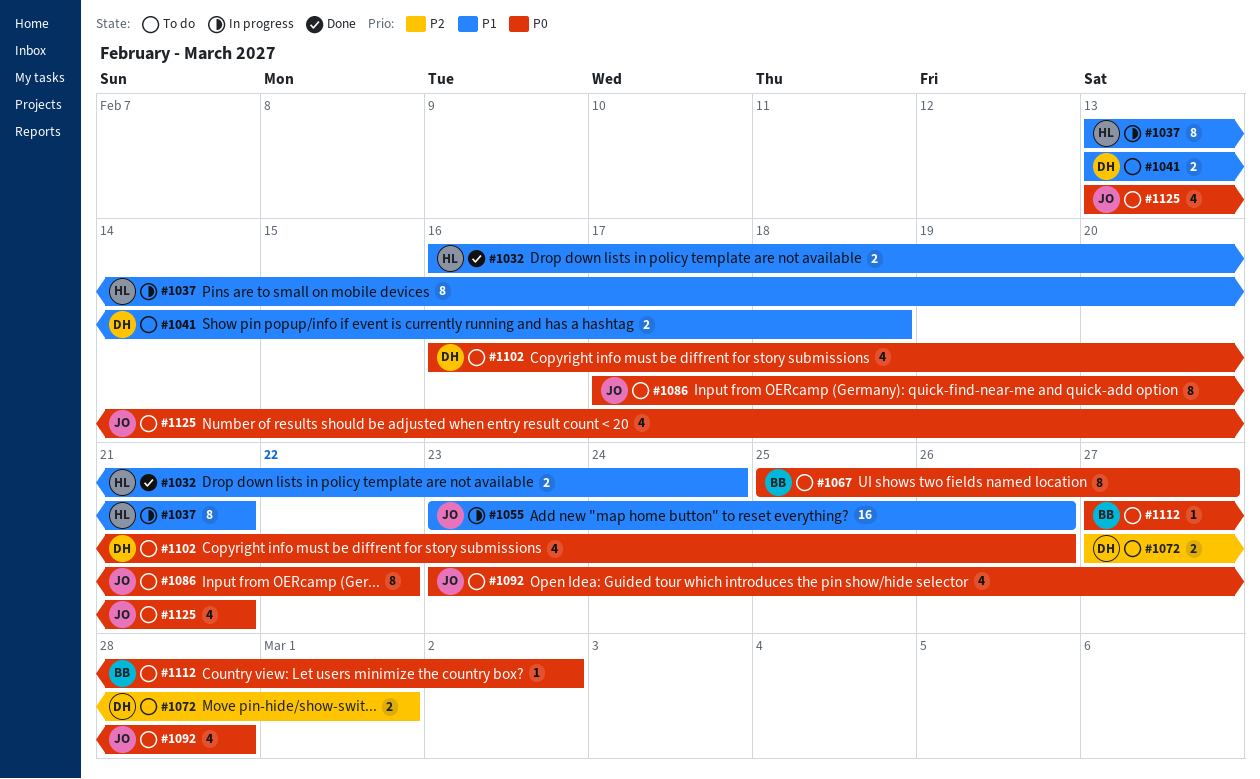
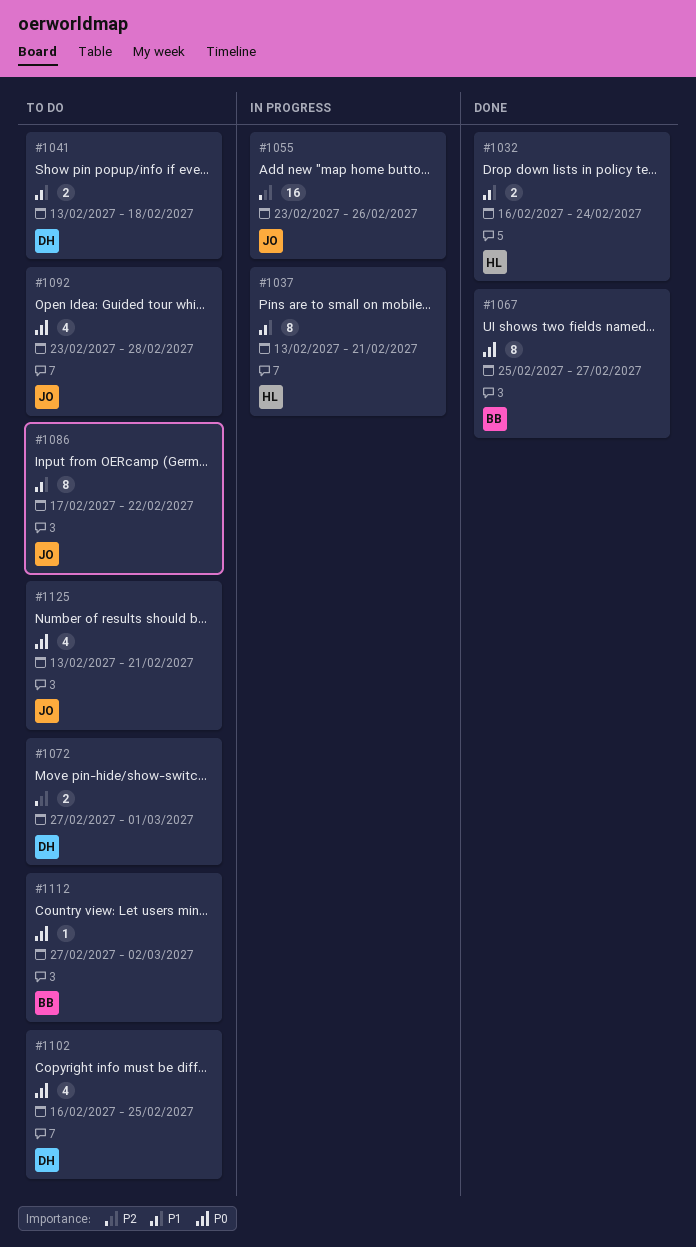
#1055, priority: P1 -> P2
#1067, status: To do -> Done
#1086, priority: P0 -> P1
#1102, due: Feb 26 -> Feb 25

